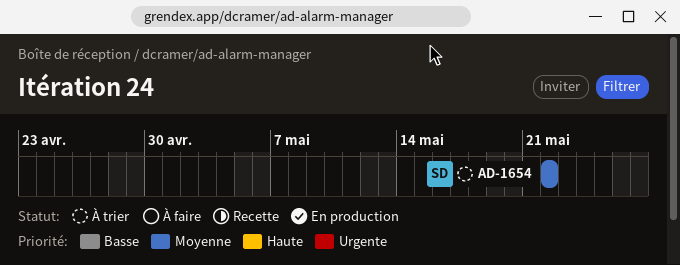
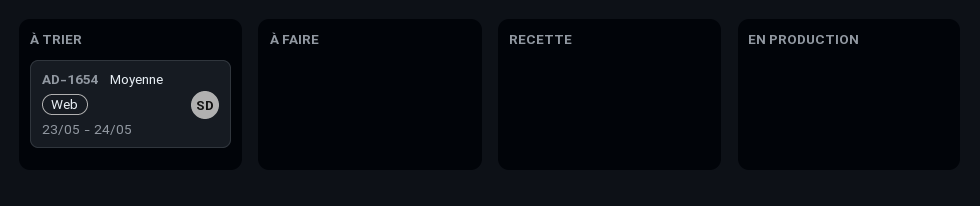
AD-1654, start: May 22 -> May 23
AD-1654, due: May 22 -> May 24

